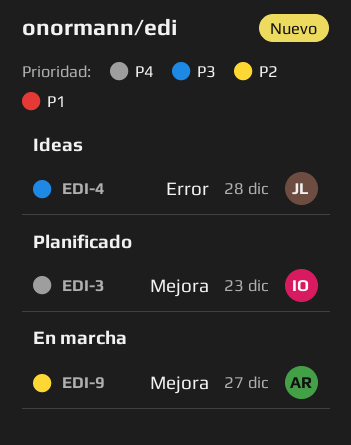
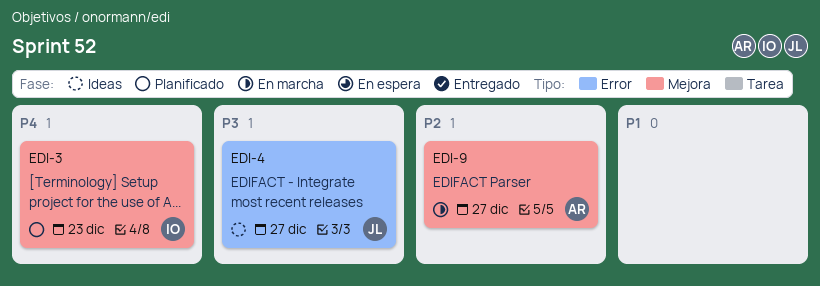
EDI-4, due: Dec 28 -> Dec 27

